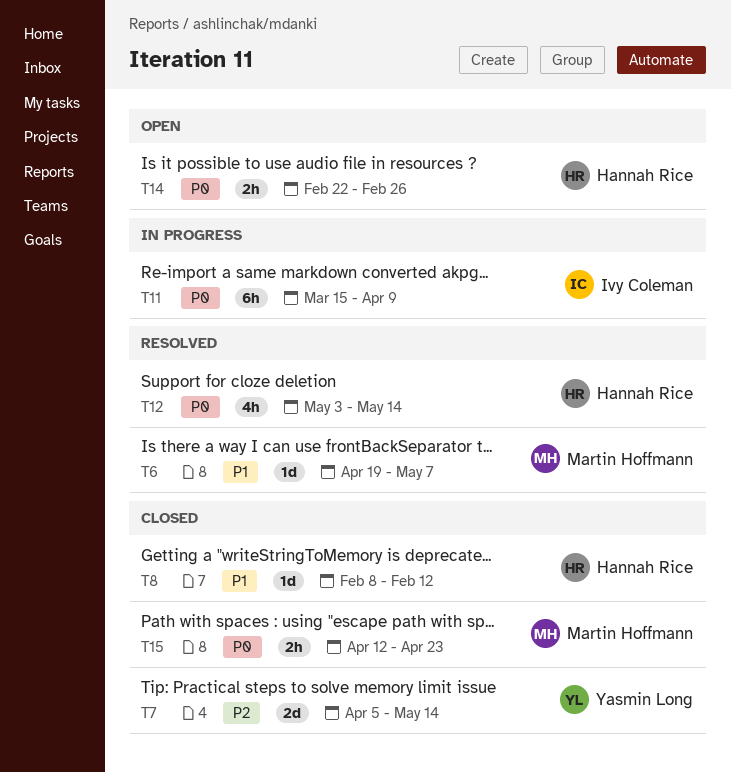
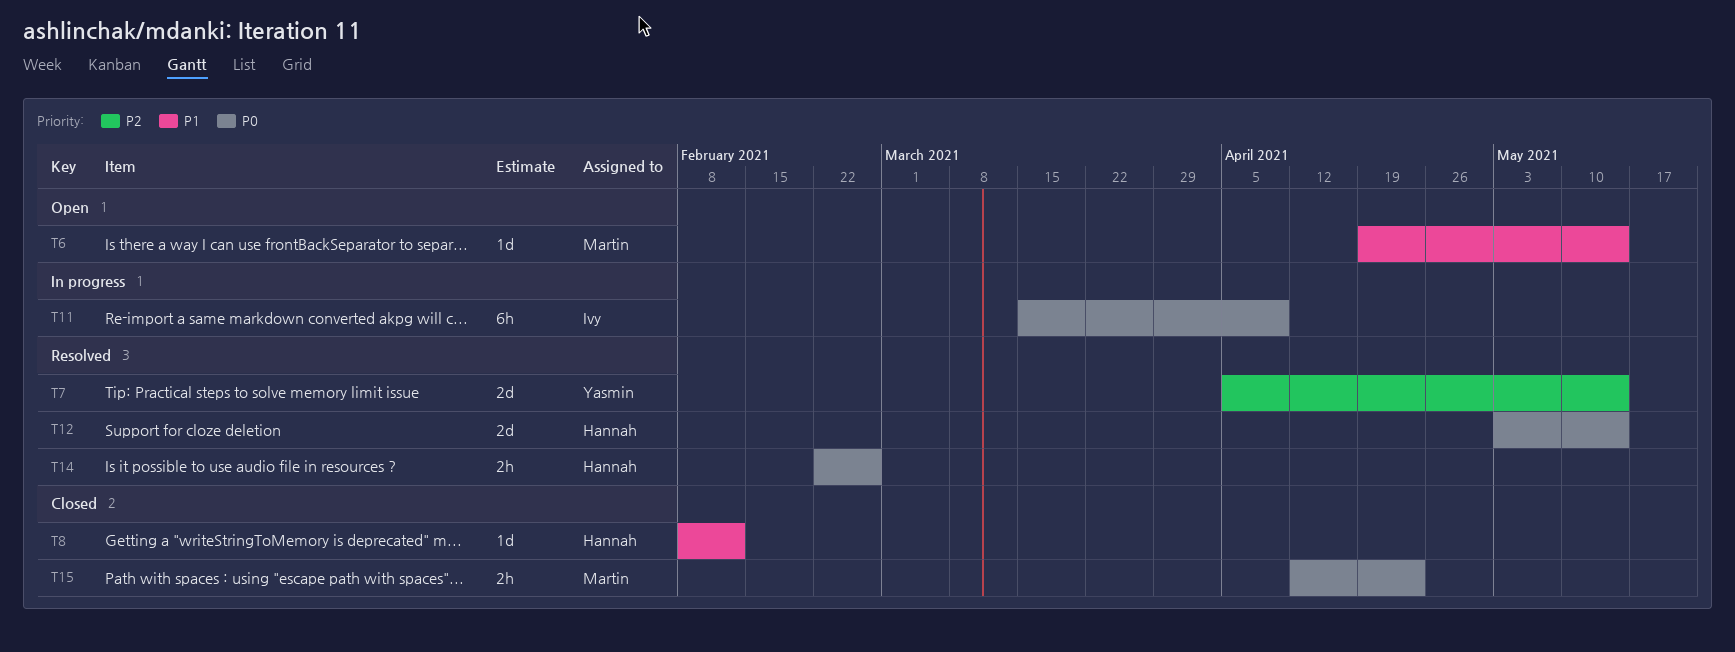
T6, status: Resolved -> Open
T6, due: May 7 -> May 14
T7, status: Closed -> Resolved
T12, estimate: 4h -> 2d
T14, status: Open -> Resolved

